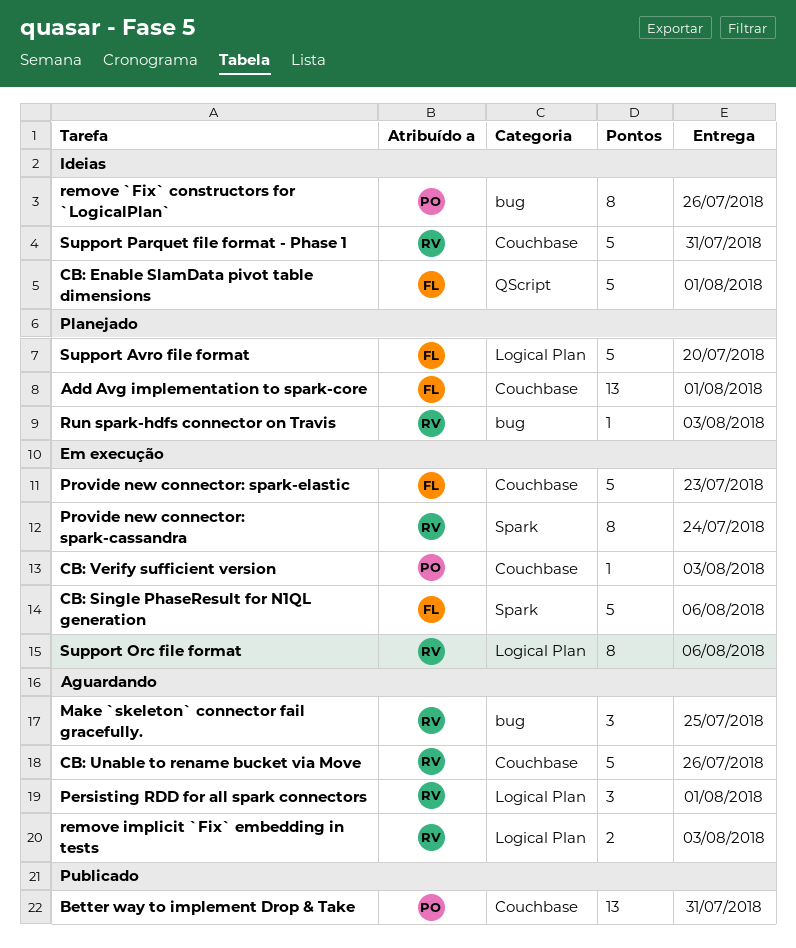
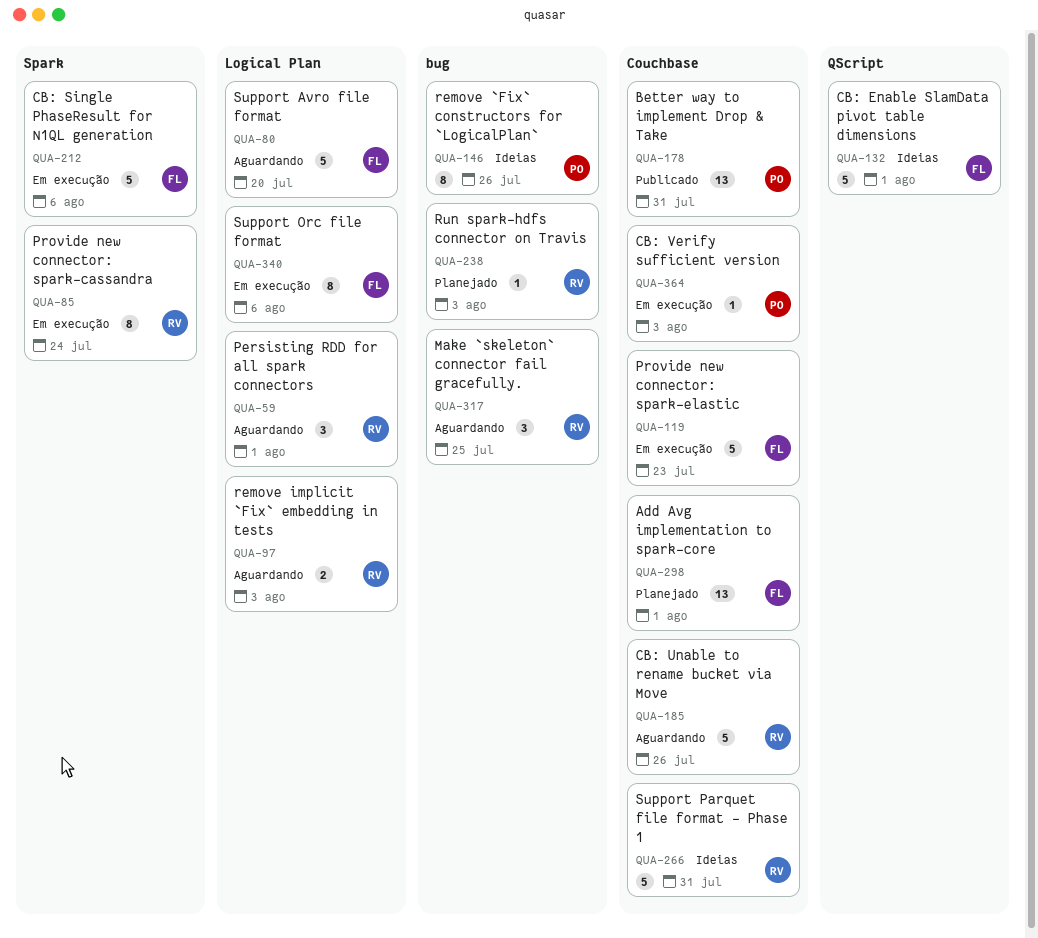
Support Avro file format, status: Planejado -> Aguardando
Support Orc file format, owner: RV -> FL

